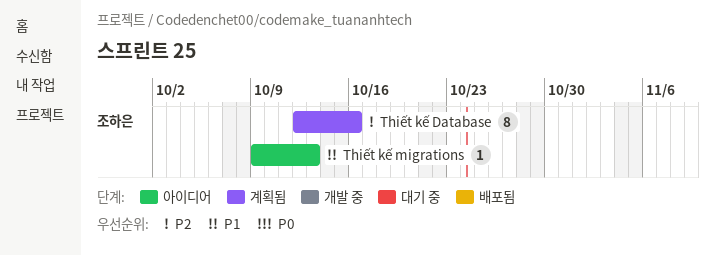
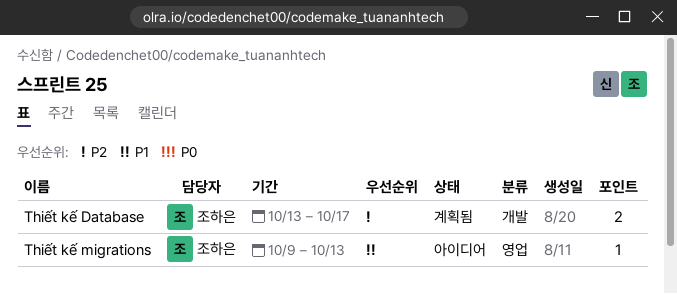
Thiết kế Database, estimate: 8 -> 2
Thiết kế Database, start: Oct 12 -> Oct 13
Thiết kế Database, due: Oct 16 -> Oct 17

